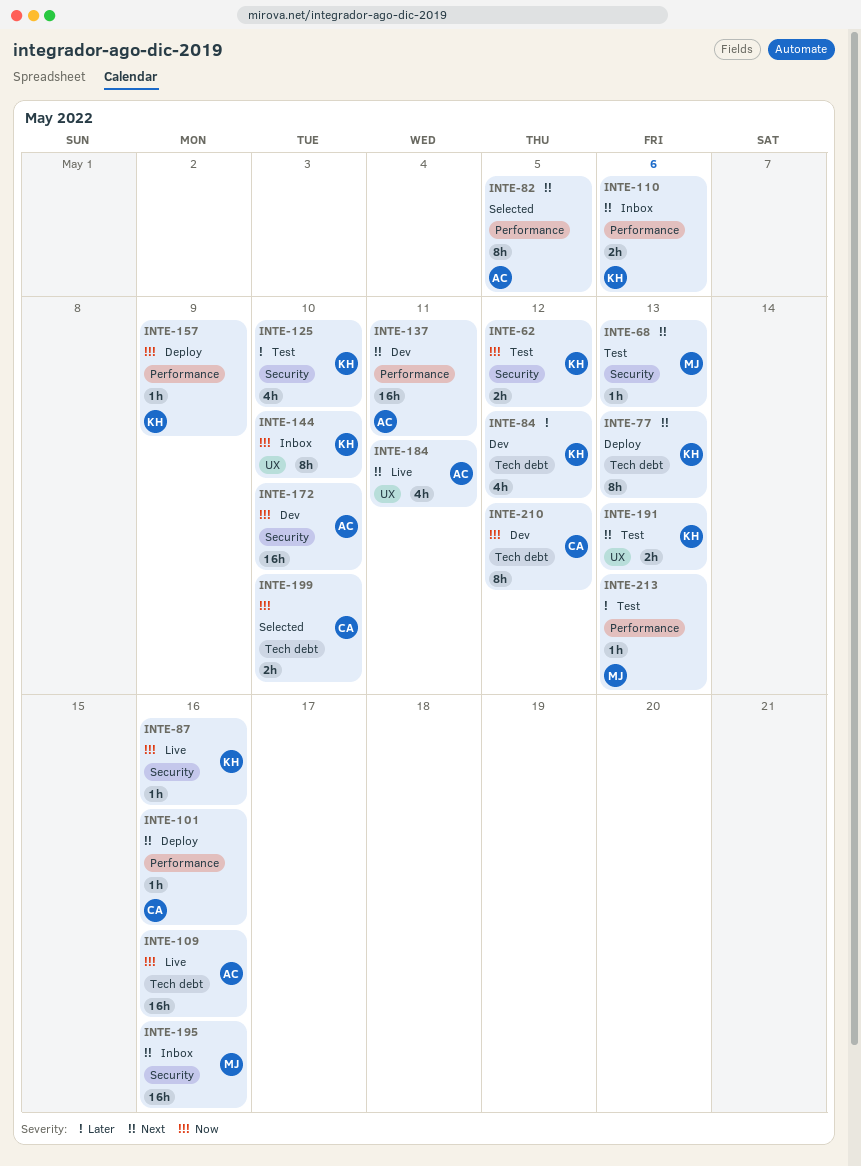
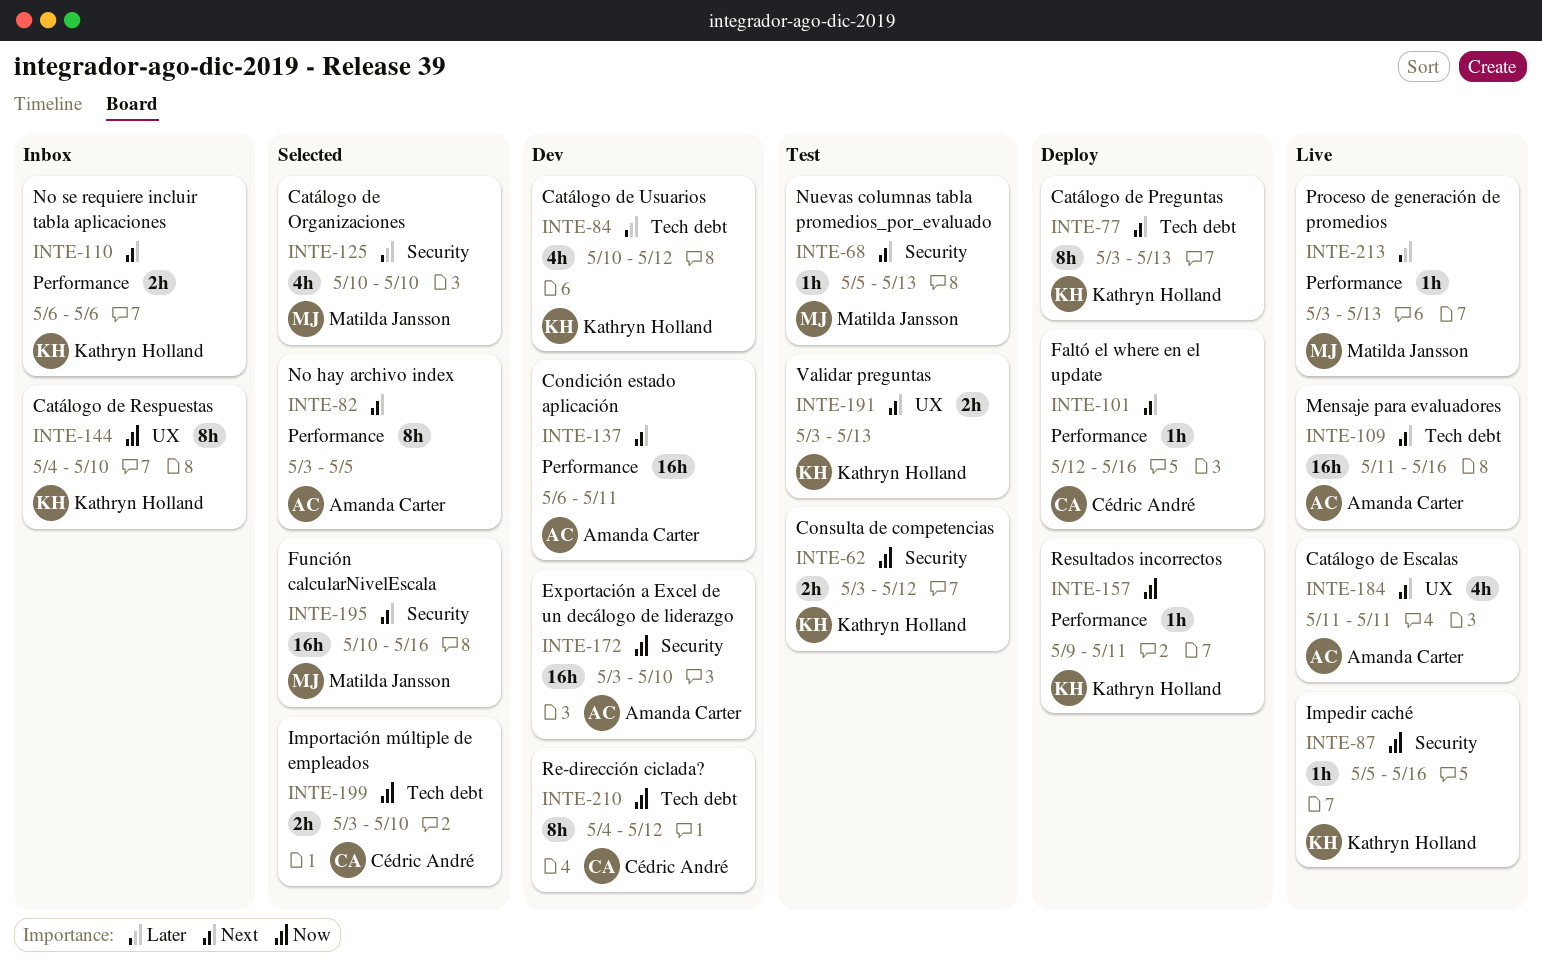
INTE-109, priority: Now -> Next
INTE-125, status: Test -> Selected
INTE-125, owner: Kathryn Holland -> Matilda Jansson
INTE-157, due: May 9 -> May 11
INTE-195, status: Inbox -> Selected
INTE-213, status: Test -> Live

